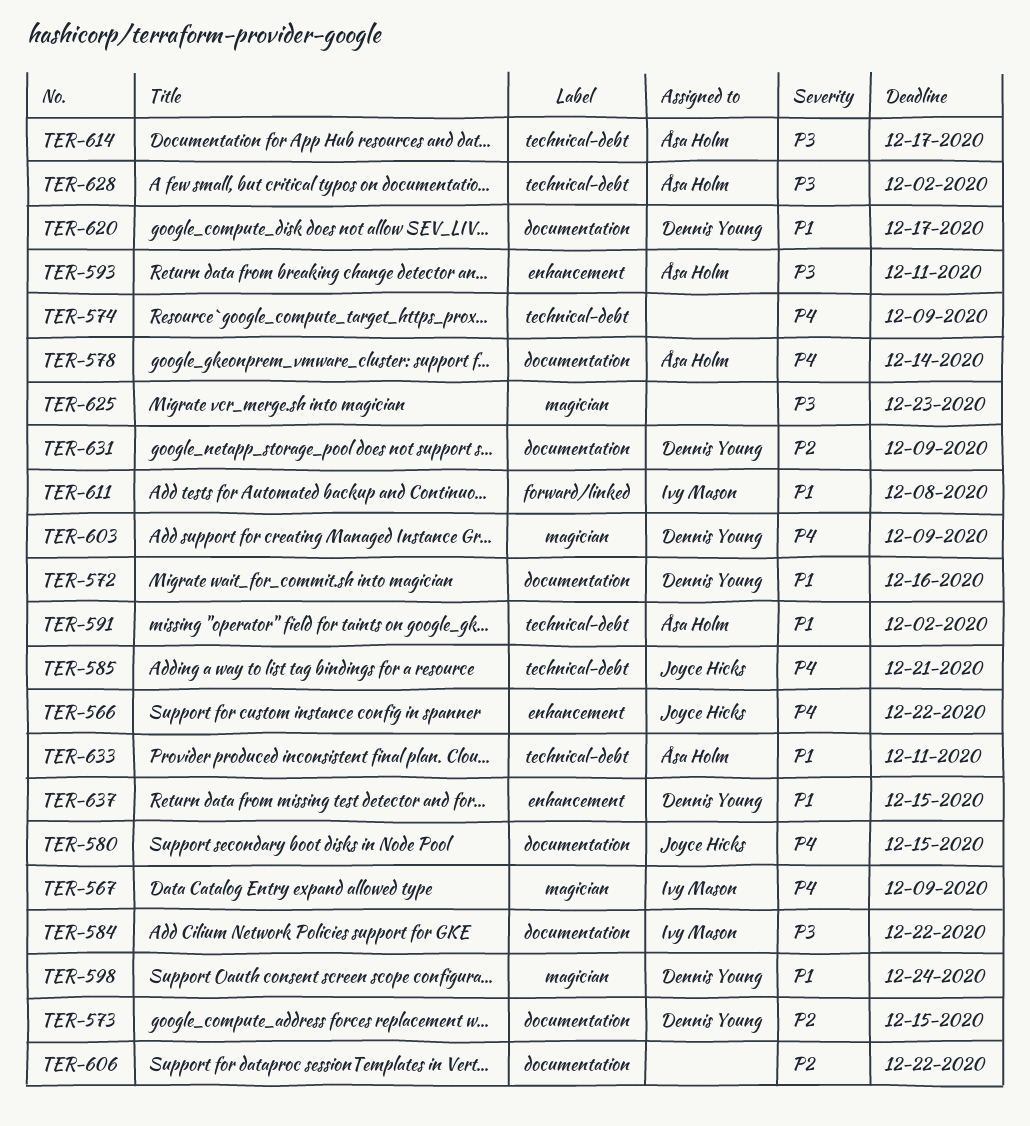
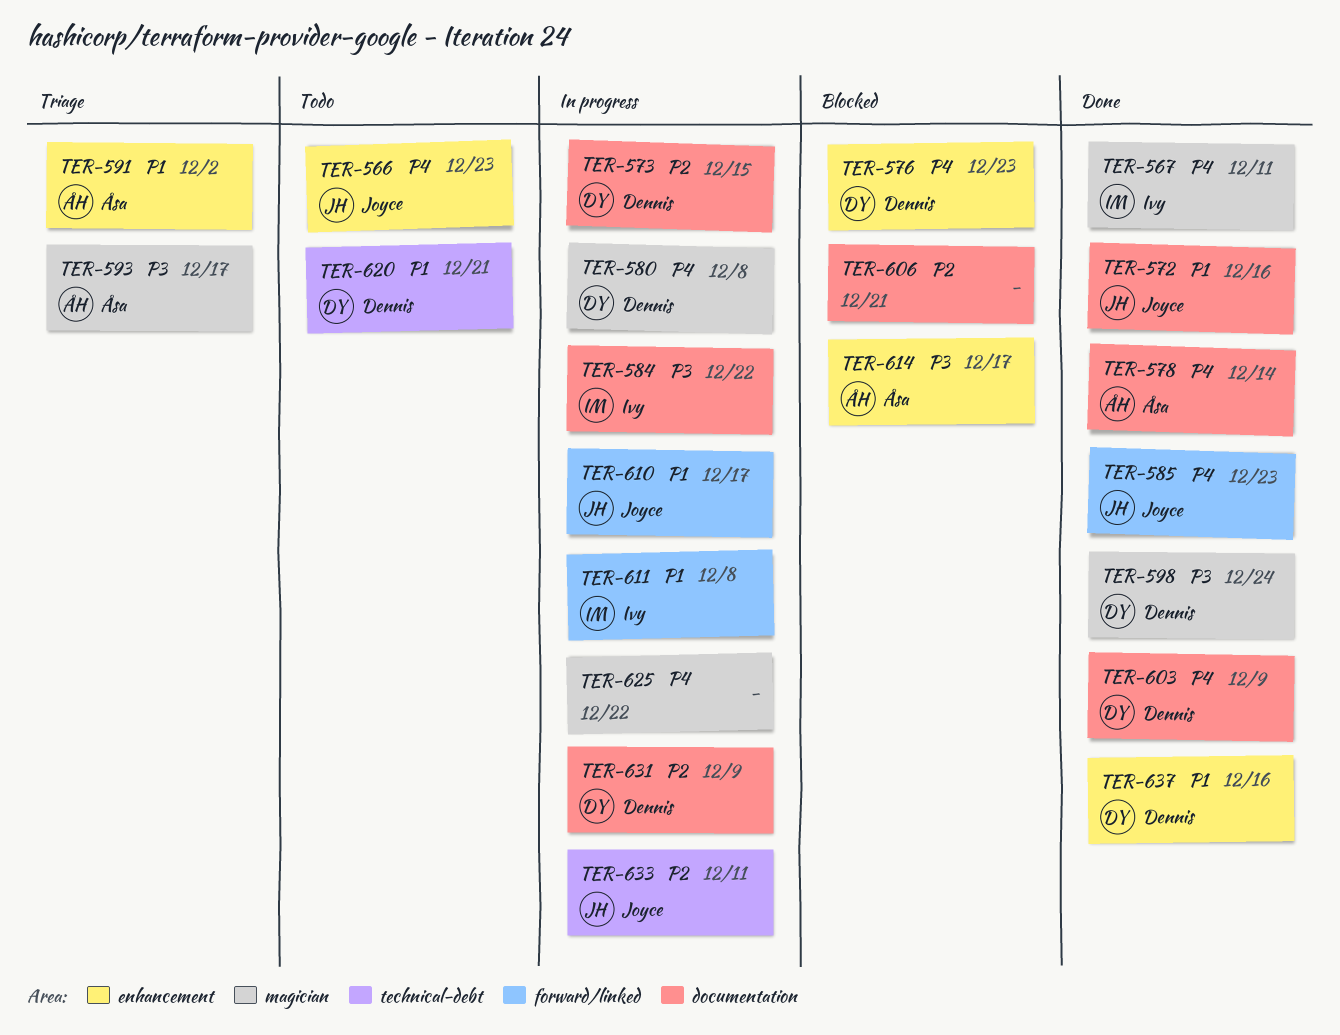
TER-566, due: Dec 22 -> Dec 23
TER-567, due: Dec 9 -> Dec 11
TER-572, owner: Dennis Young -> Joyce Hicks
TER-574: present -> none
TER-576: none -> present
TER-580, owner: Joyce Hicks -> Dennis Young
TER-580, label: documentation -> magician
TER-580, due: Dec 15 -> Dec 8
TER-585, label: technical-debt -> forward/linked
TER-585, due: Dec 21 -> Dec 23
TER-591, label: technical-debt -> enhancement
TER-593, label: enhancement -> magician
TER-593, due: Dec 11 -> Dec 17
TER-598, priority: P1 -> P3
TER-603, label: magician -> documentation
TER-606, due: Dec 22 -> Dec 21
TER-610: none -> present
TER-614, label: technical-debt -> enhancement
TER-620, label: documentation -> technical-debt
TER-620, due: Dec 17 -> Dec 21
TER-625, priority: P3 -> P4
TER-625, due: Dec 23 -> Dec 22
TER-628: present -> none
TER-633, owner: Åsa Holm -> Joyce Hicks
TER-633, priority: P1 -> P2
TER-637, due: Dec 15 -> Dec 16

